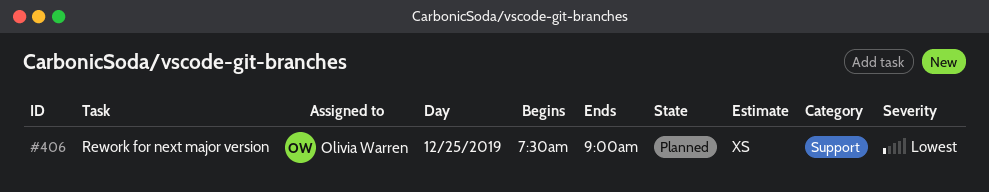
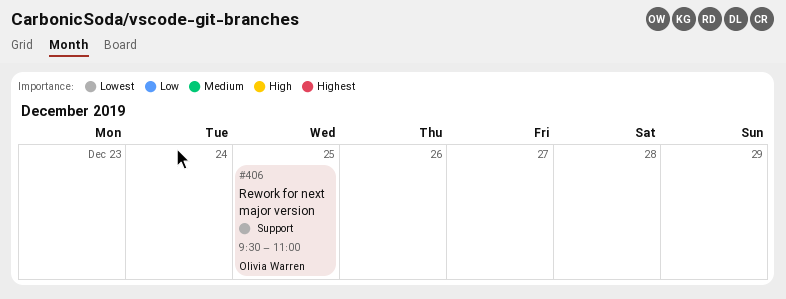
#406, begins: 07:30 -> 09:30
#406, ends: 09:00 -> 11:00

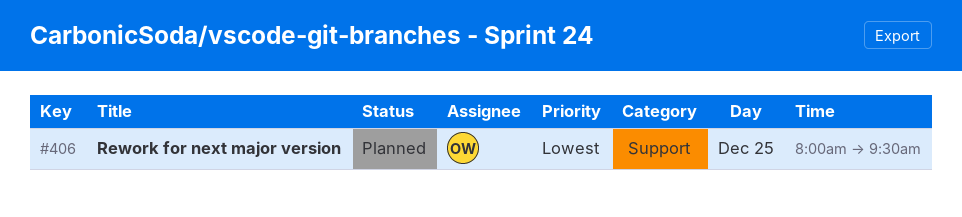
#406, begins: 09:30 -> 08:00
#406, ends: 11:00 -> 09:30

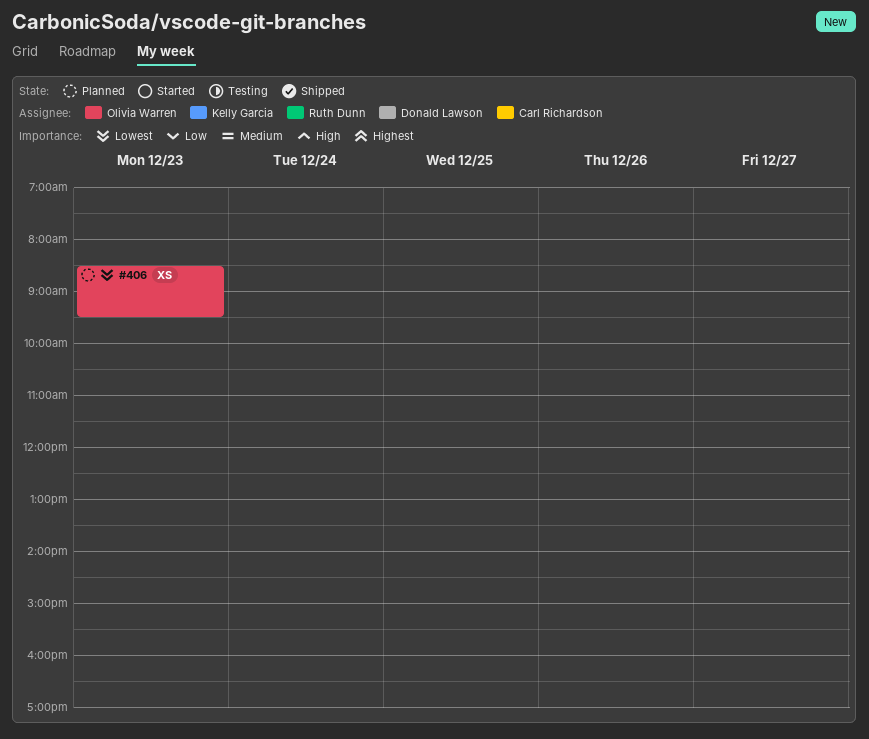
#406, day: Dec 25 -> Dec 23
#406, begins: 08:00 -> 08:30

